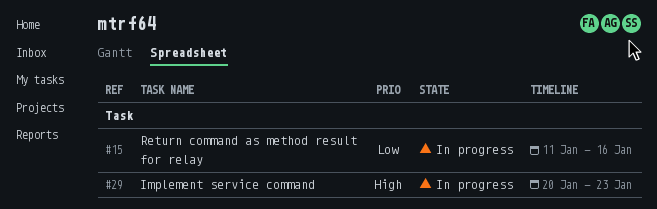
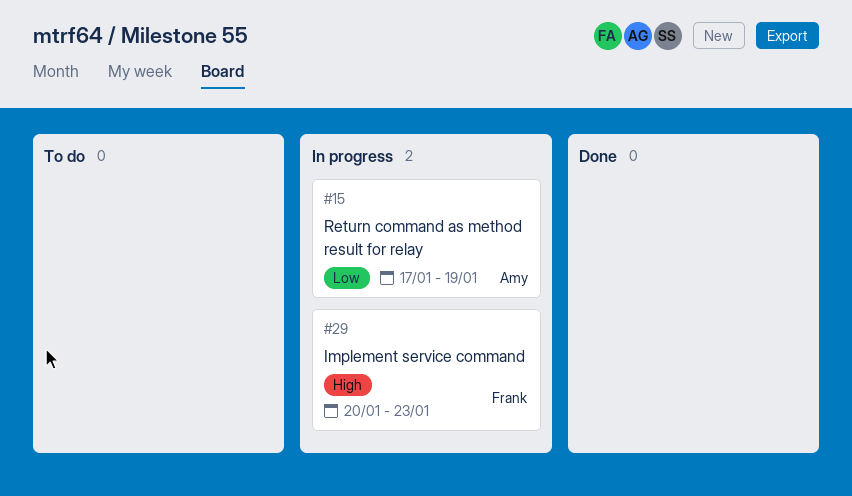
#15, start: Jan 11 -> Jan 17
#15, due: Jan 16 -> Jan 19

